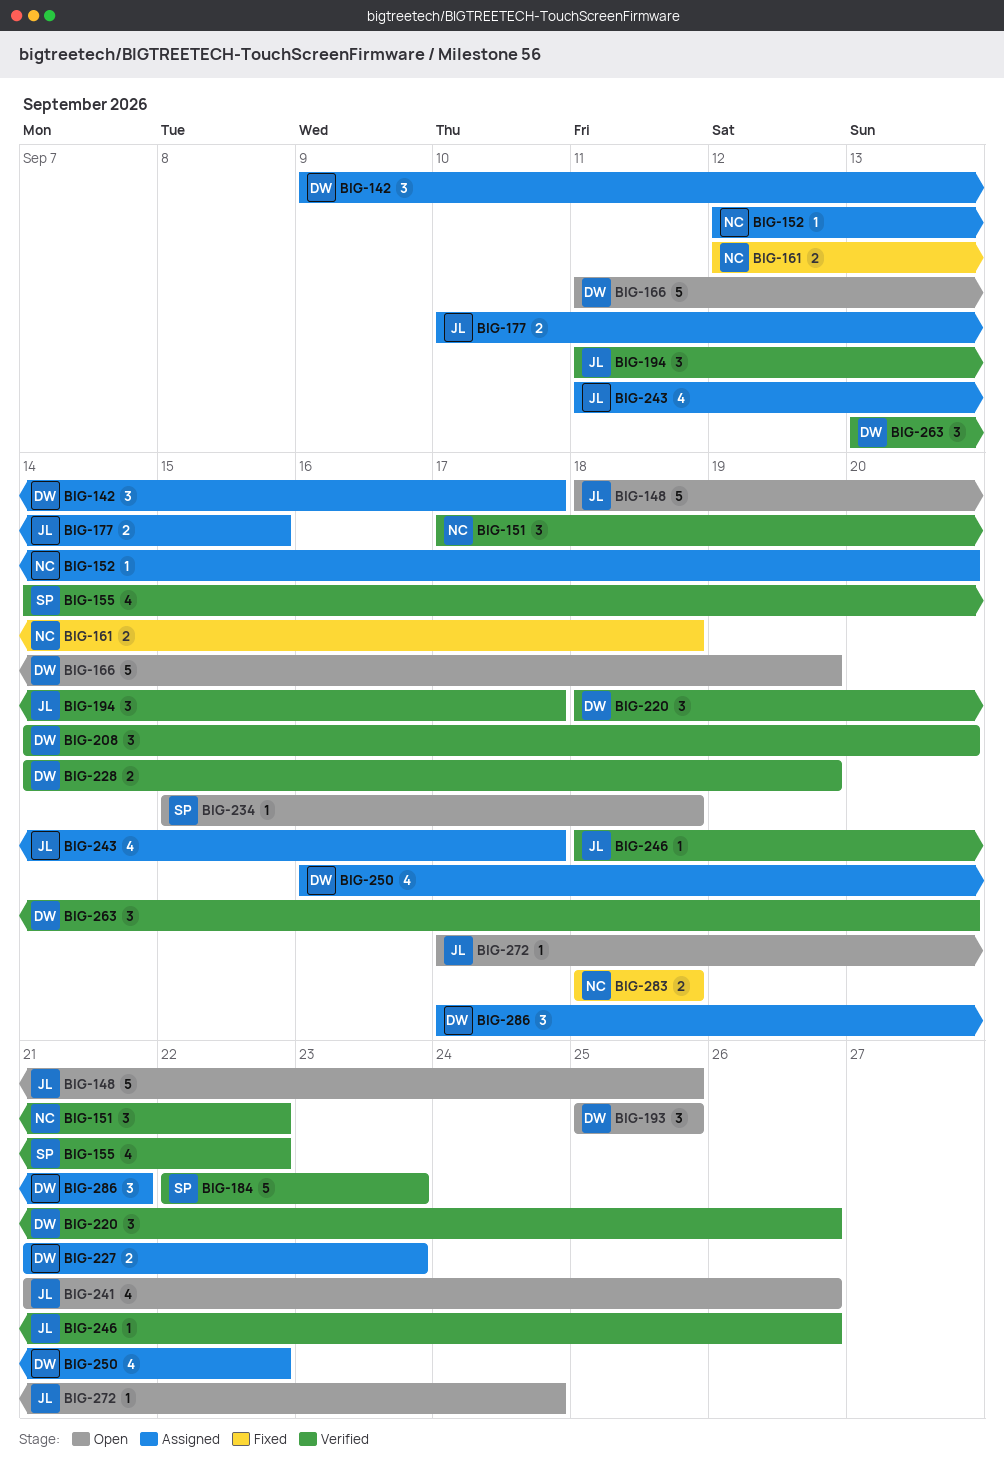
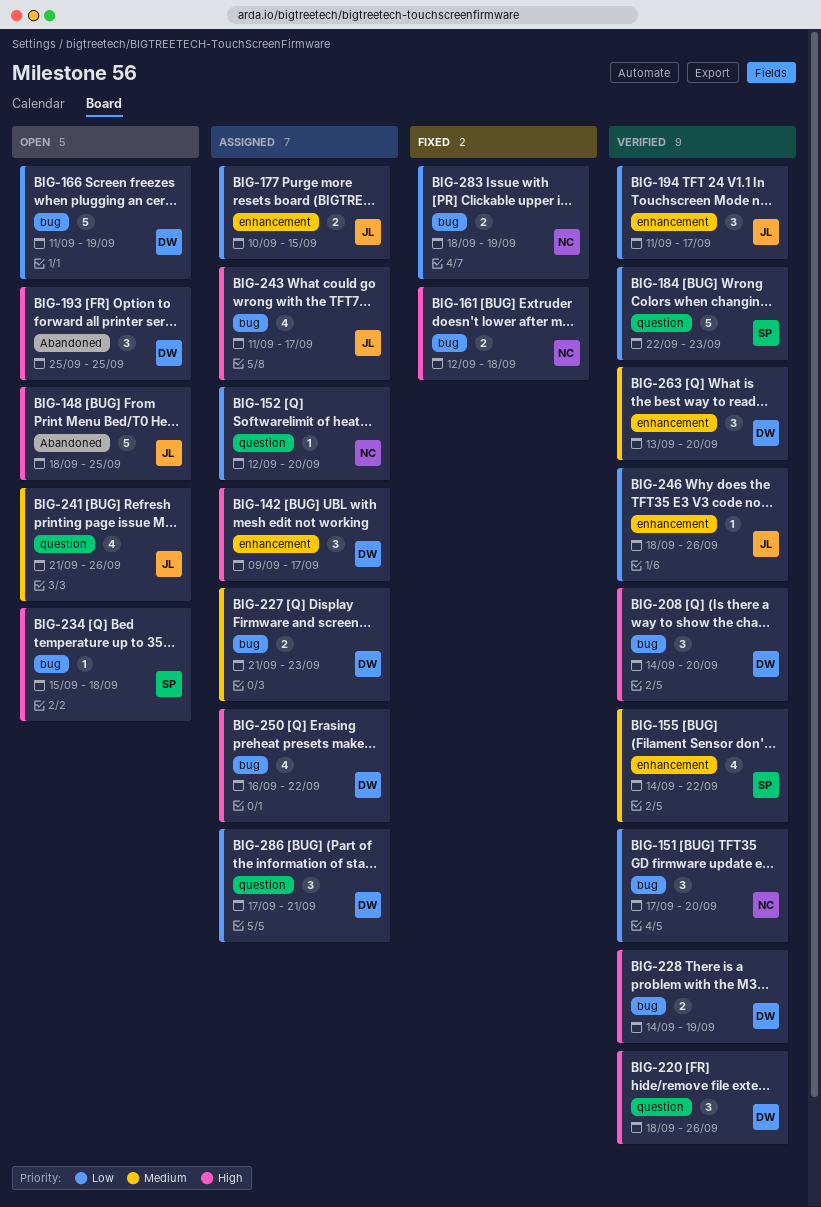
BIG-151, due: Sep 22 -> Sep 20
BIG-272: present -> none
BIG-283, due: Sep 18 -> Sep 19

